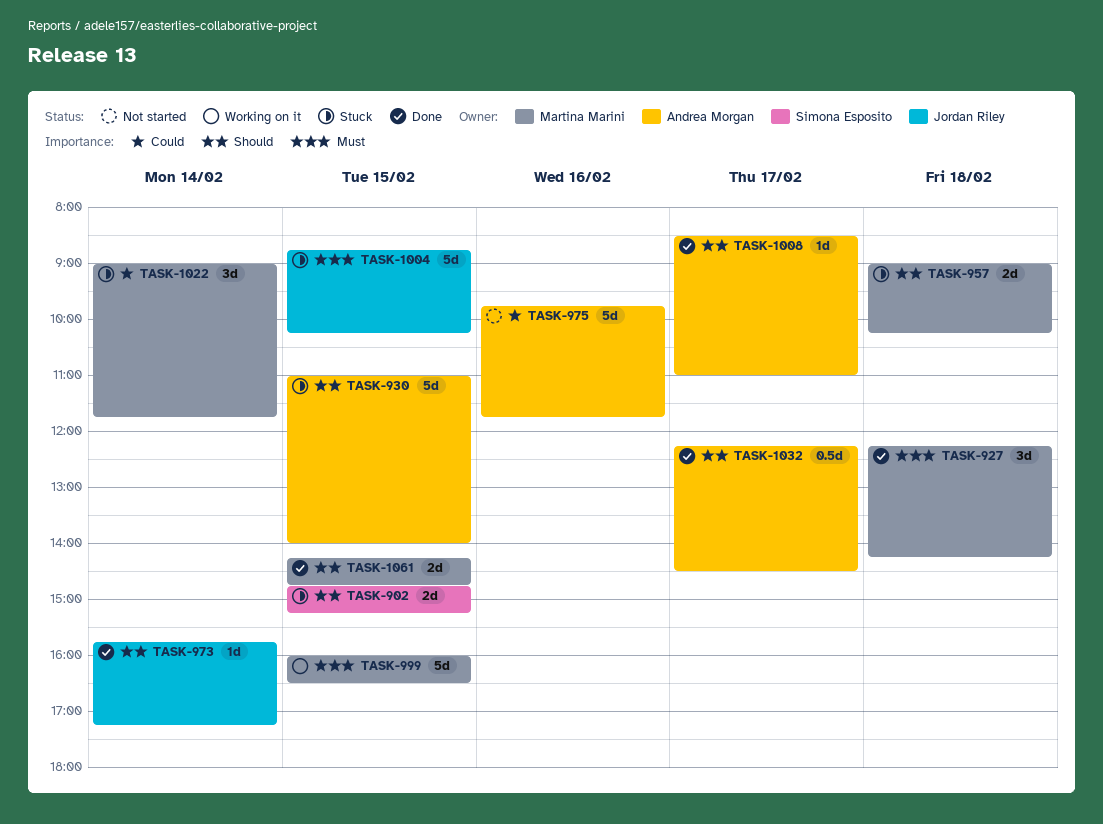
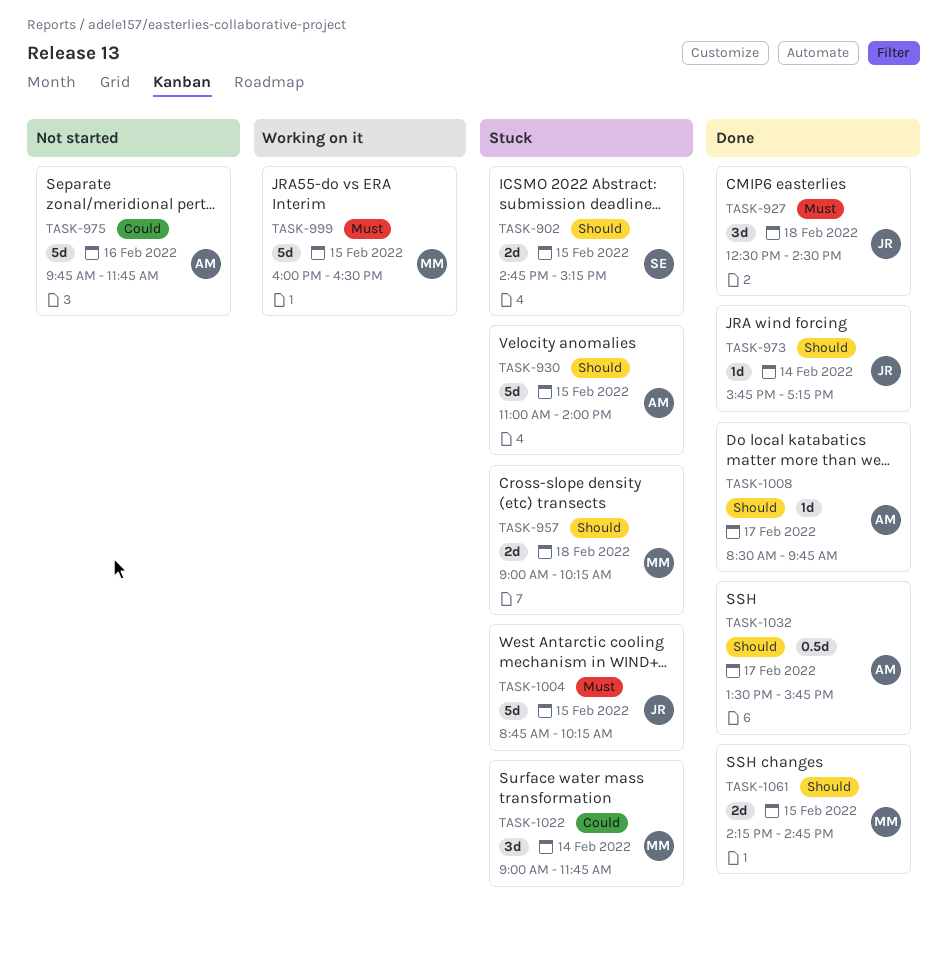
TASK-927, owner: Martina Marini -> Jordan Riley
TASK-927, begins: 12:15 -> 12:30
TASK-927, ends: 14:15 -> 14:30
TASK-1008, ends: 11:00 -> 09:45
TASK-1032, begins: 12:15 -> 13:30
TASK-1032, ends: 14:30 -> 15:45

